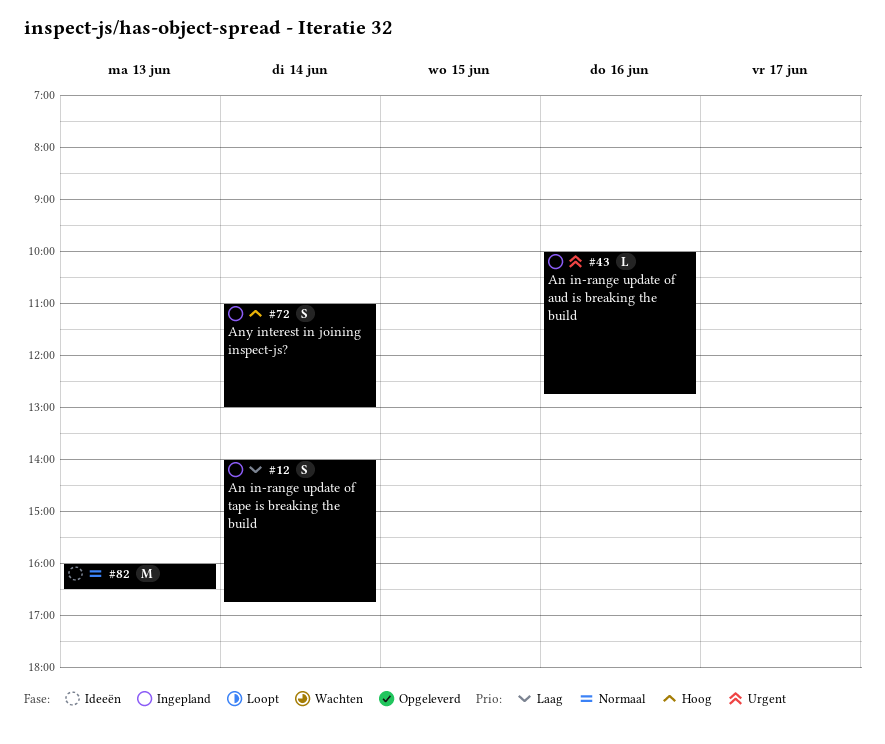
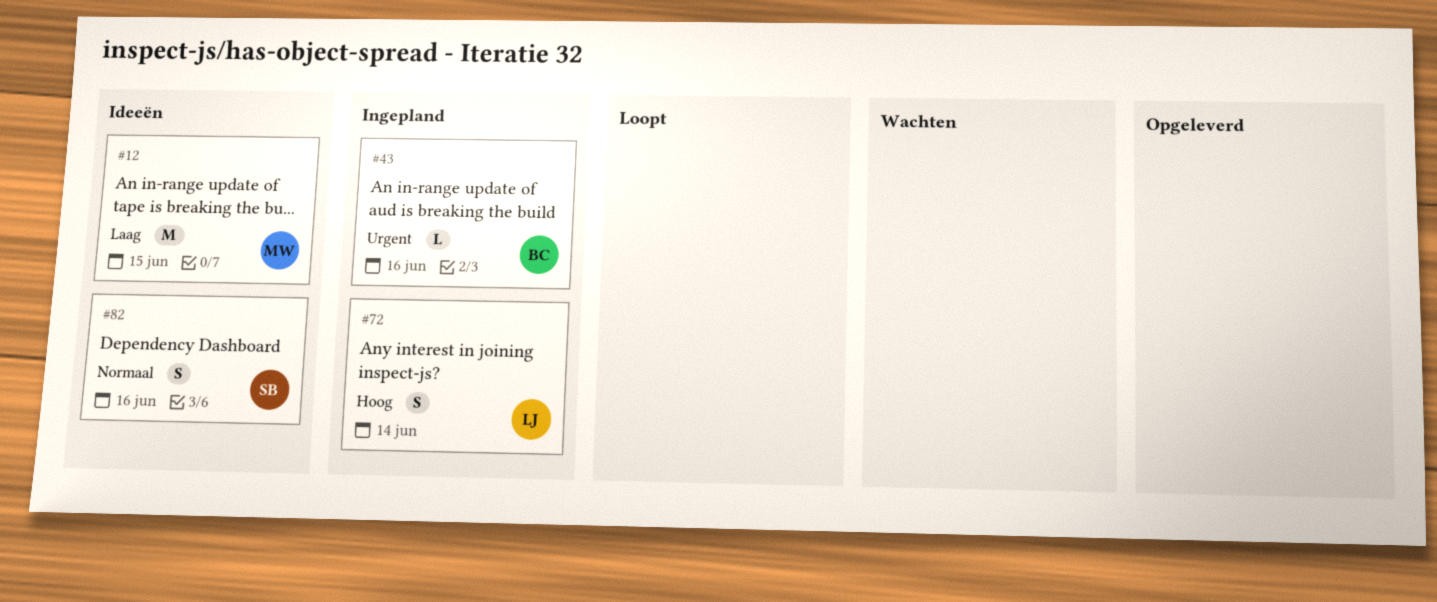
#12, status: Ingepland -> Ideeën
#12, estimate: S -> M
#12, day: Jun 14 -> Jun 15
#82, estimate: M -> S
#82, day: Jun 13 -> Jun 16

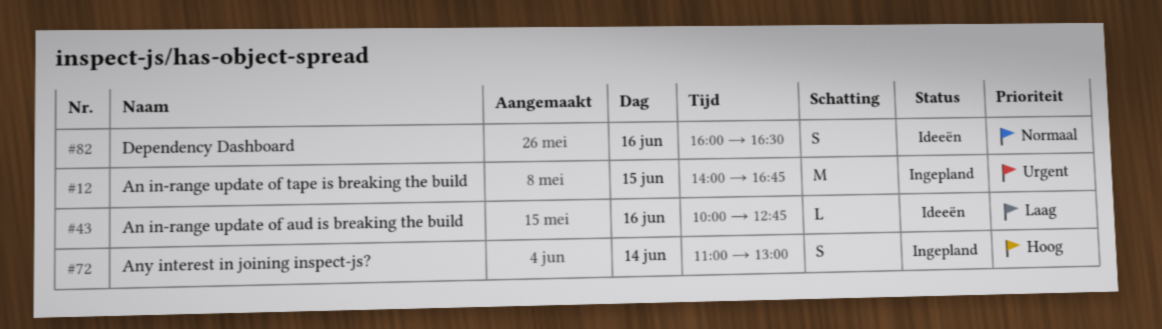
#12, status: Ideeën -> Ingepland
#12, priority: Laag -> Urgent
#43, status: Ingepland -> Ideeën
#43, priority: Urgent -> Laag

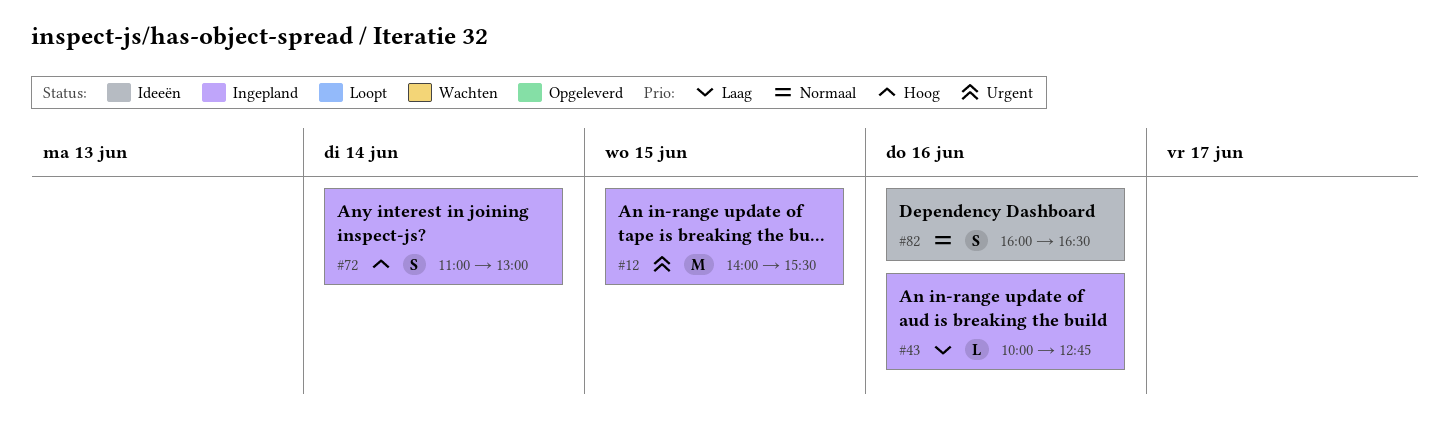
#12, ends: 16:45 -> 15:30
#43, status: Ideeën -> Ingepland

